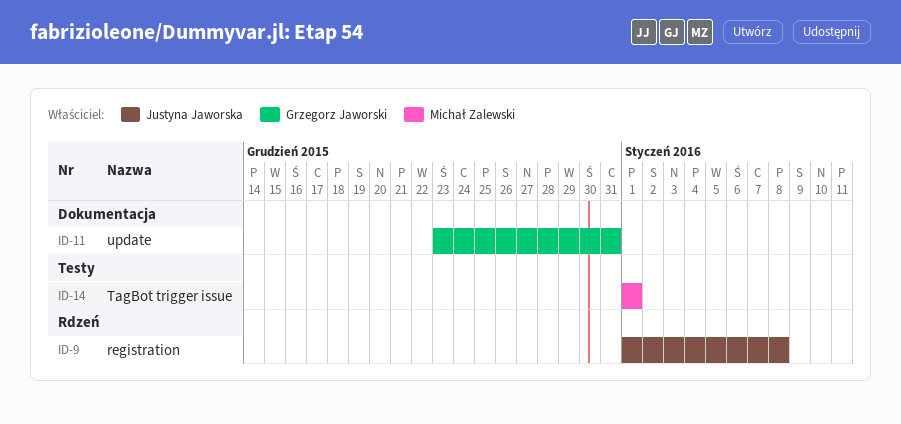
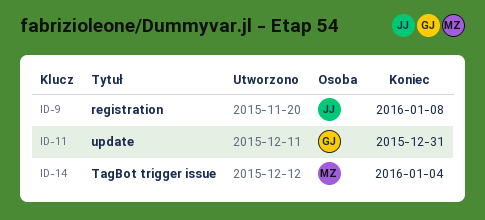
ID-14, due: Jan 1 -> Jan 4

